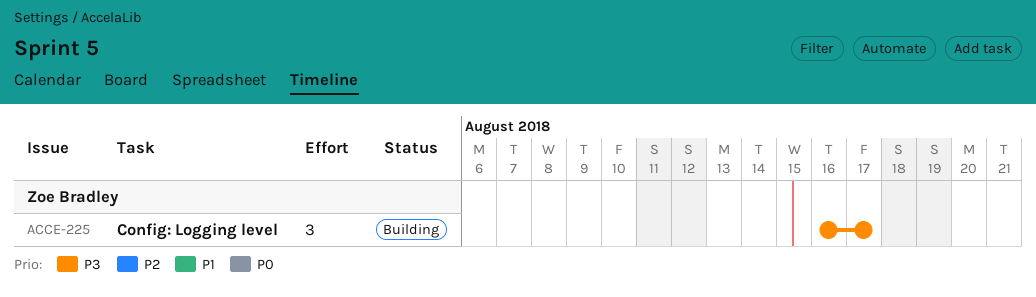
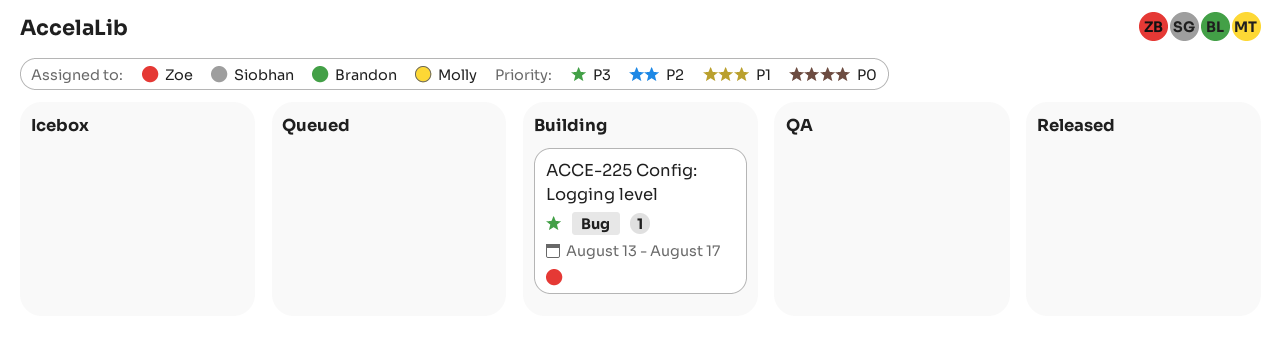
ACCE-225, estimate: 3 -> 1
ACCE-225, start: Aug 16 -> Aug 13

